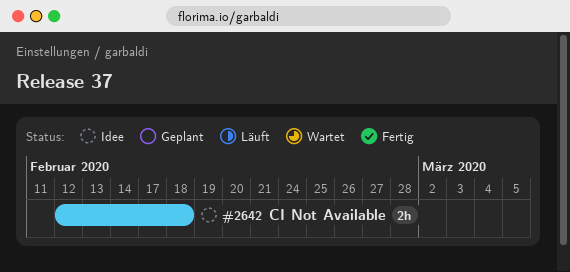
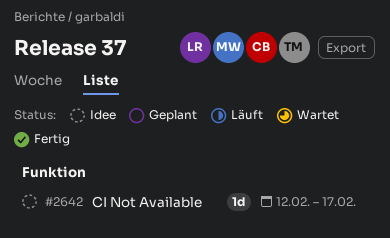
#2642, estimate: 2h -> 1d
#2642, due: Feb 18 -> Feb 17

